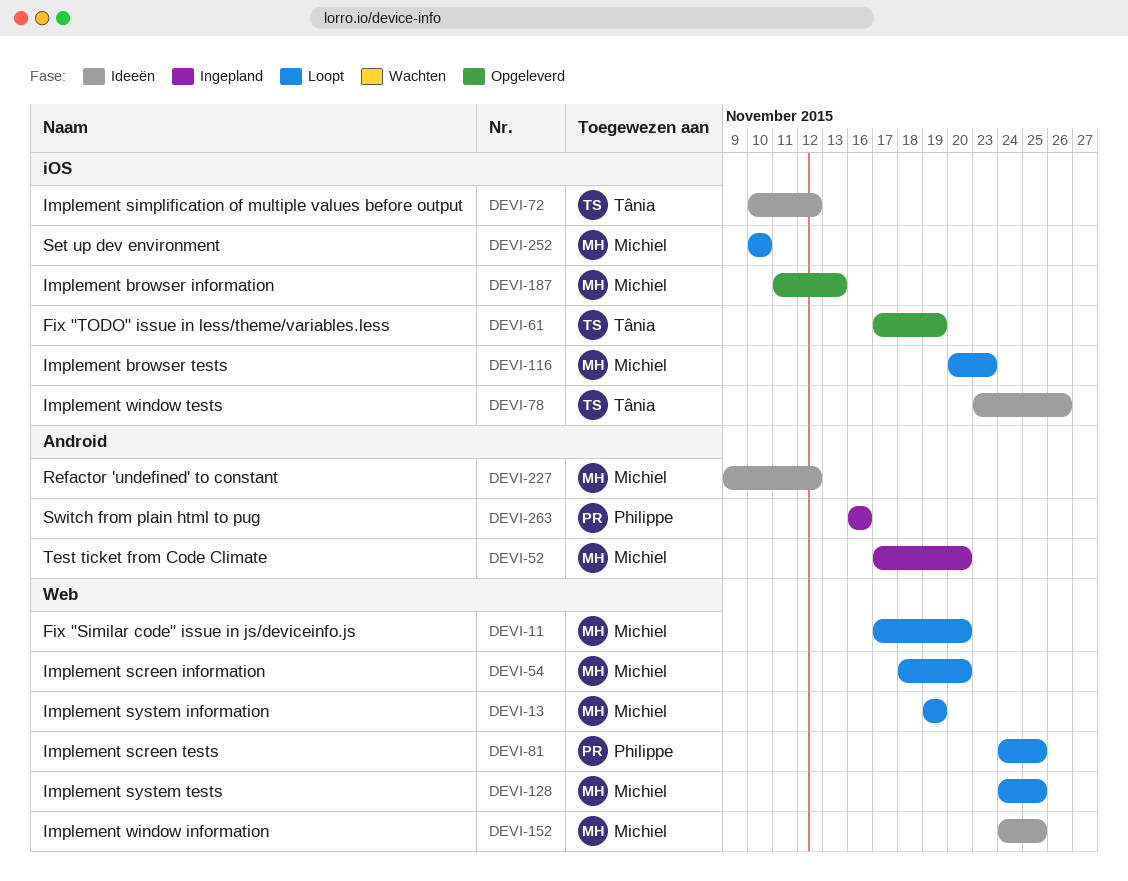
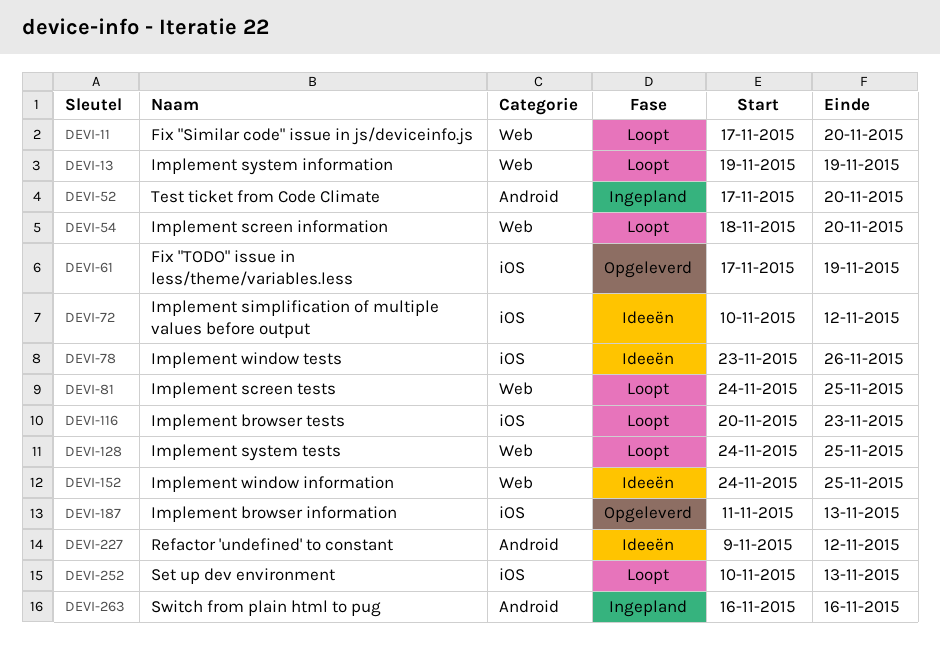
DEVI-252, due: Nov 10 -> Nov 13

